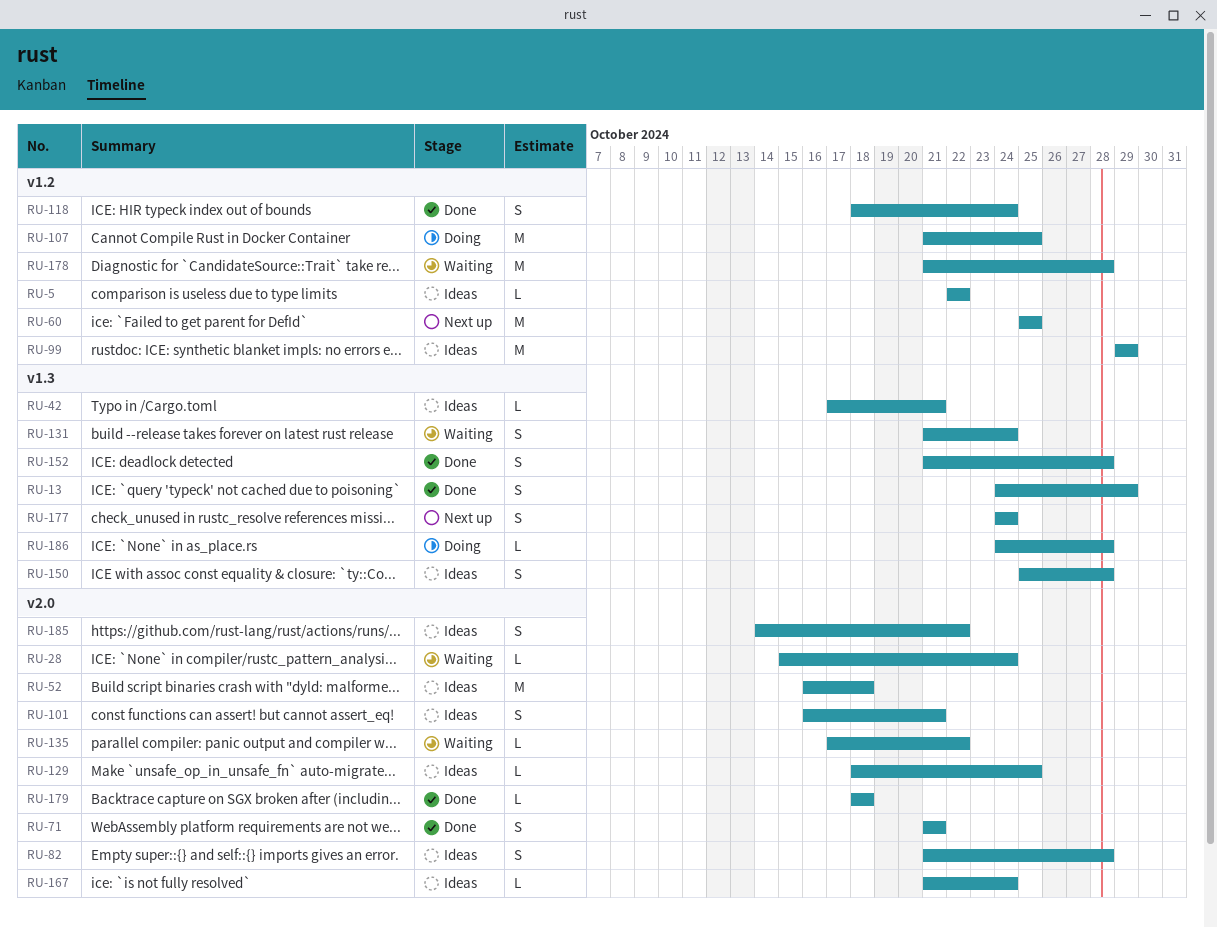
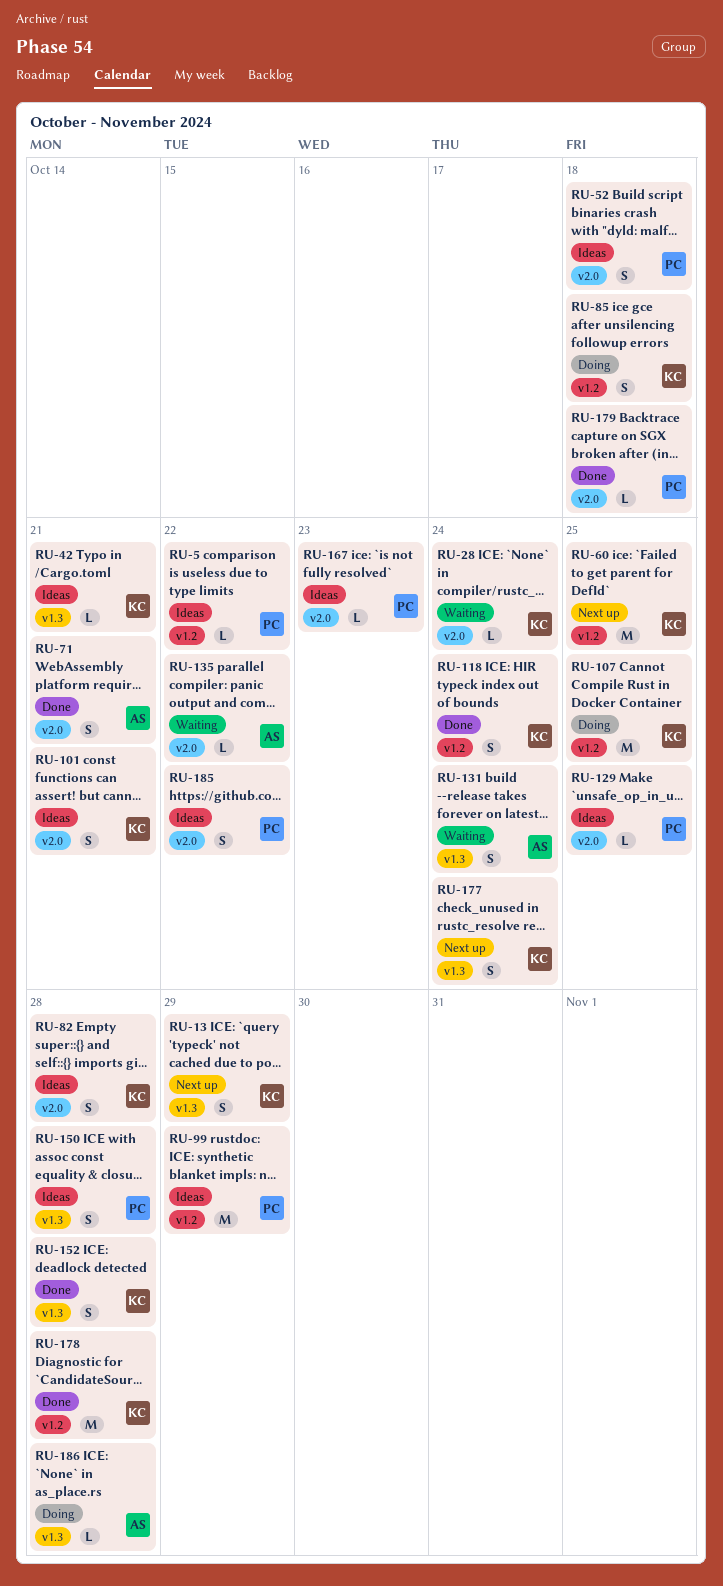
RU-13, status: Done -> Next up
RU-52, estimate: M -> S
RU-85: none -> present
RU-167, due: Oct 24 -> Oct 23
RU-178, status: Waiting -> Done

